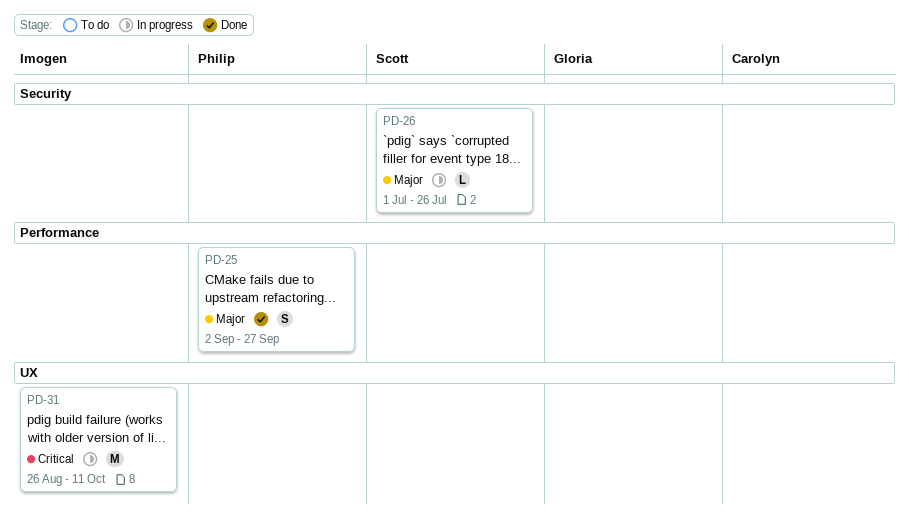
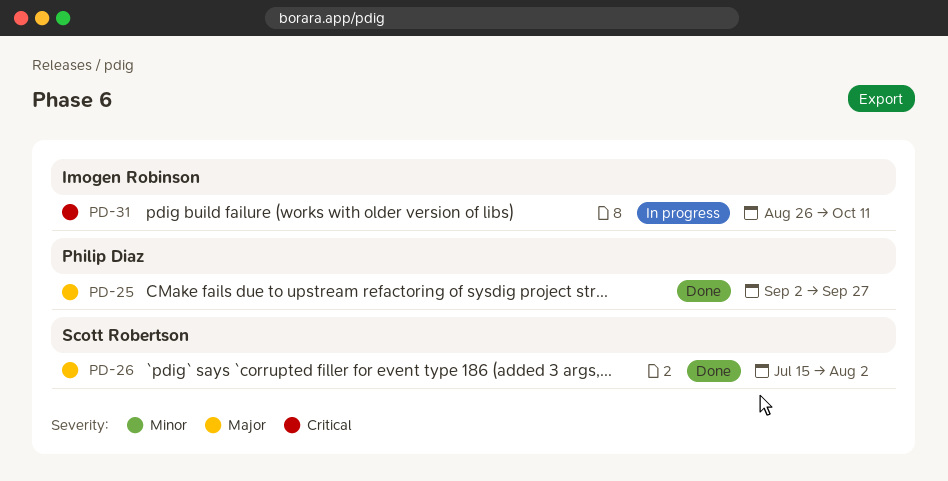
PD-26, status: In progress -> Done
PD-26, start: Jul 1 -> Jul 15
PD-26, due: Jul 26 -> Aug 2

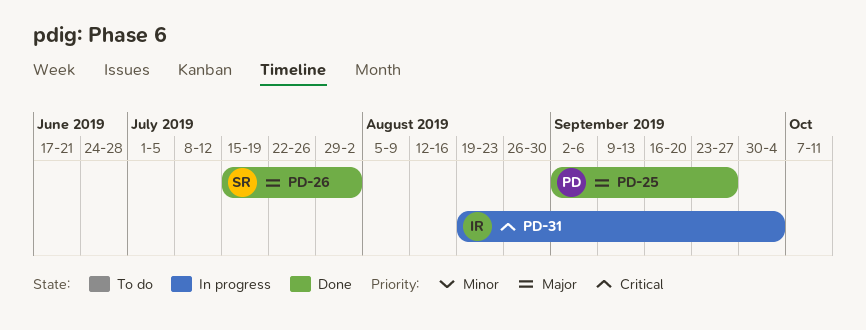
PD-31, start: Aug 26 -> Aug 19
PD-31, due: Oct 11 -> Oct 4

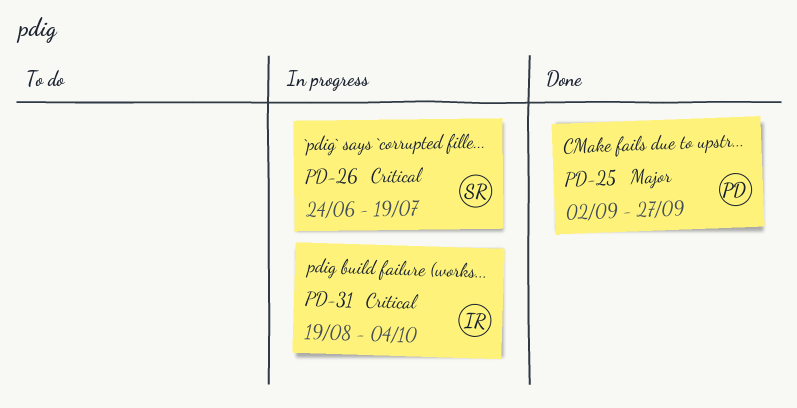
PD-26, status: Done -> In progress
PD-26, priority: Major -> Critical
PD-26, start: Jul 15 -> Jun 24
PD-26, due: Aug 2 -> Jul 19

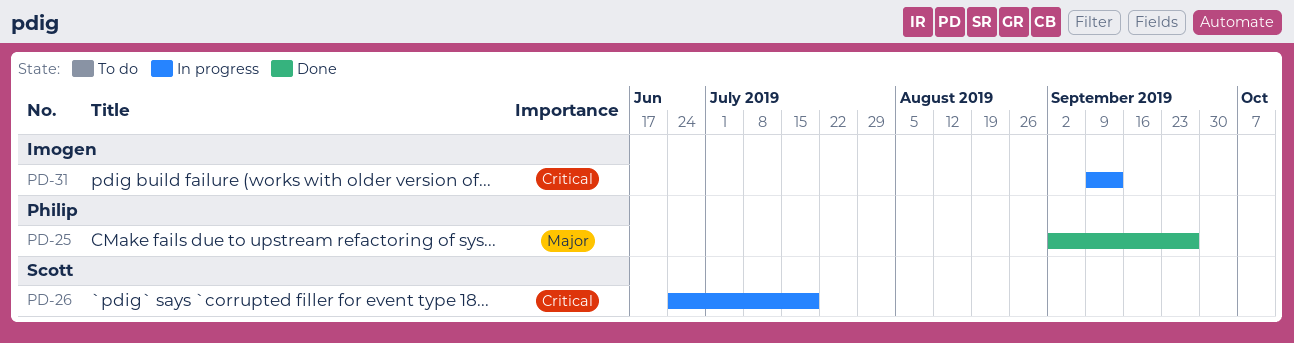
PD-31, start: Aug 19 -> Sep 9
PD-31, due: Oct 4 -> Sep 13

